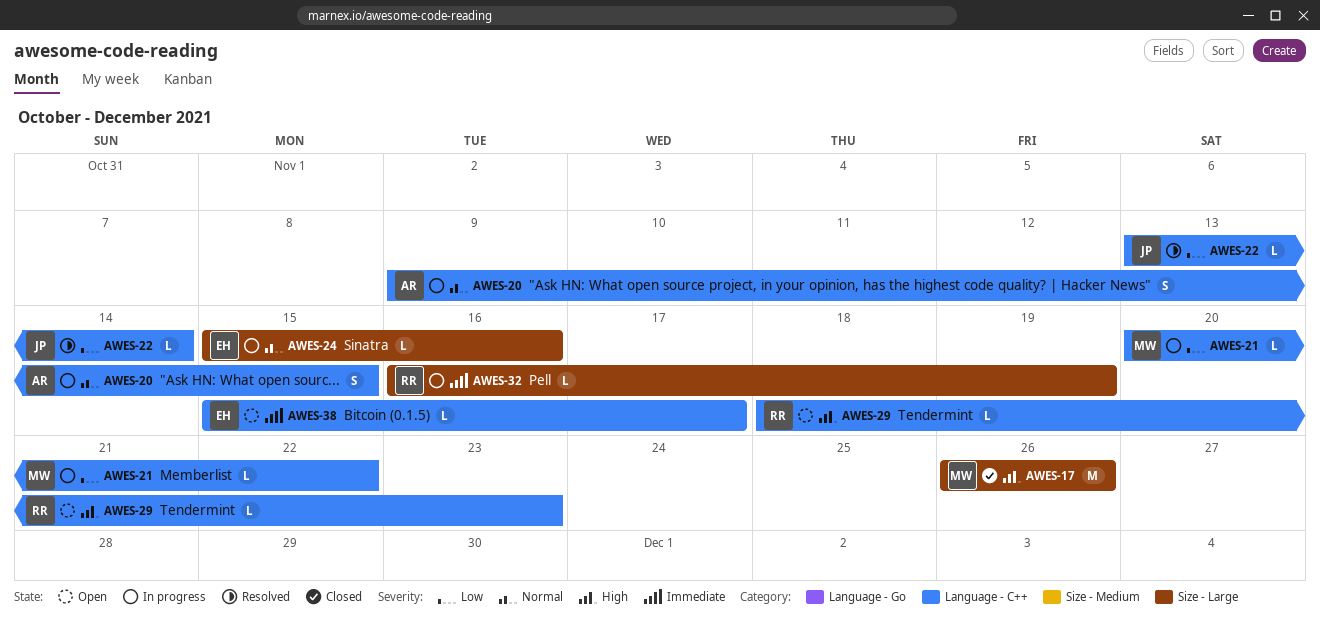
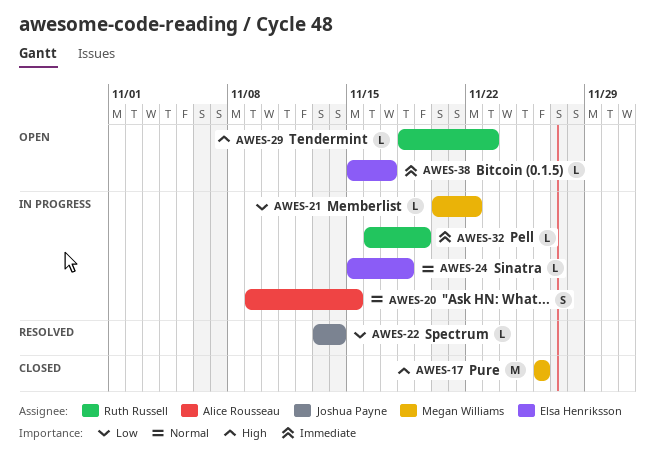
AWES-24, due: Nov 16 -> Nov 18

